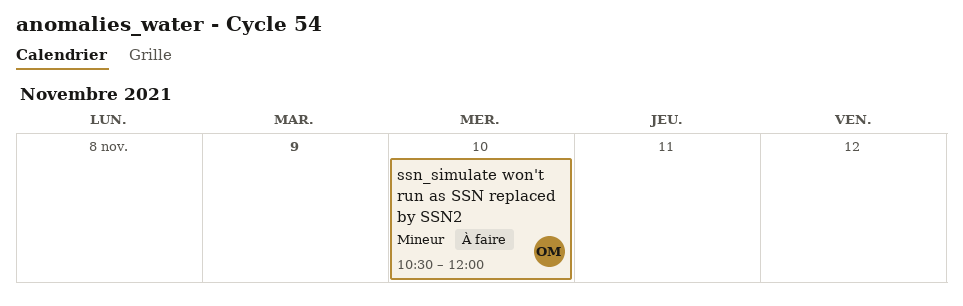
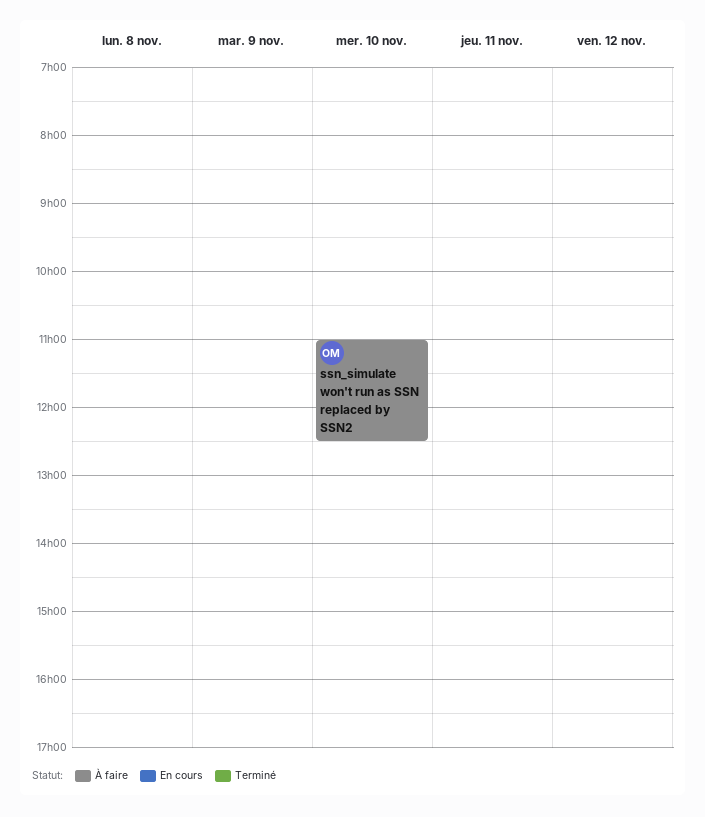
ssn_simulate won't run as SSN replaced by SSN2, begins: 10:30 -> 11:00
ssn_simulate won't run as SSN replaced by SSN2, ends: 12:00 -> 12:30

